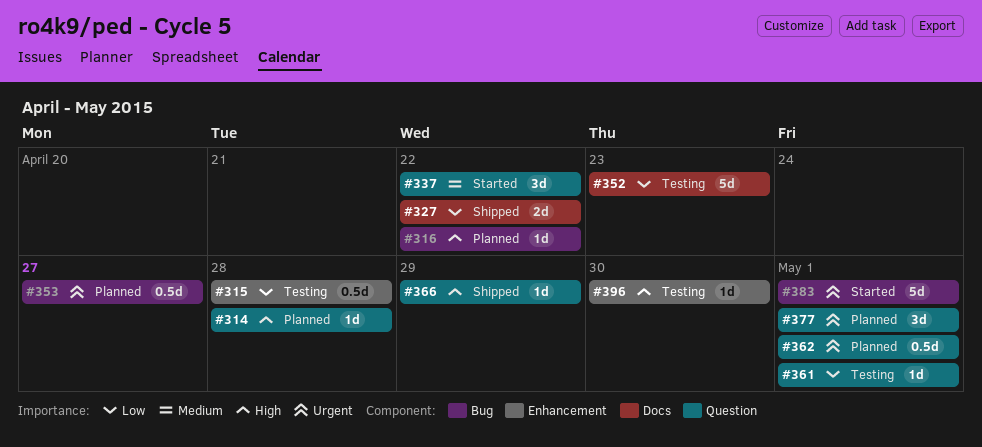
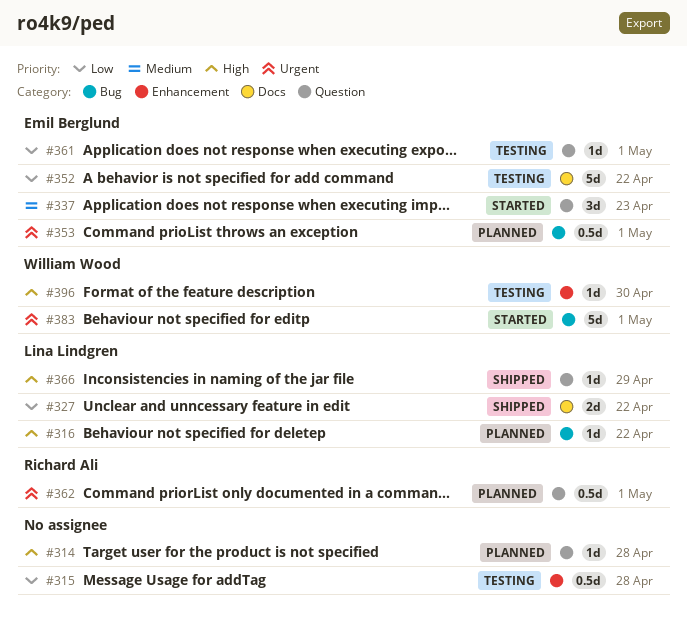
#337, due: Apr 22 -> Apr 23
#352, due: Apr 23 -> Apr 22
#353, due: Apr 27 -> May 1
#377: present -> none

